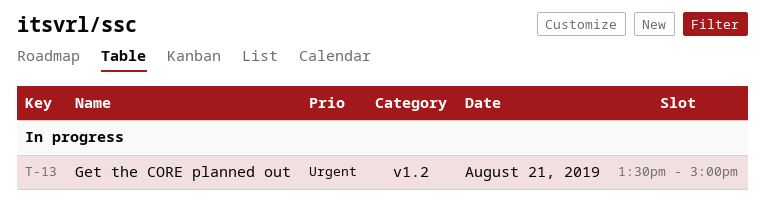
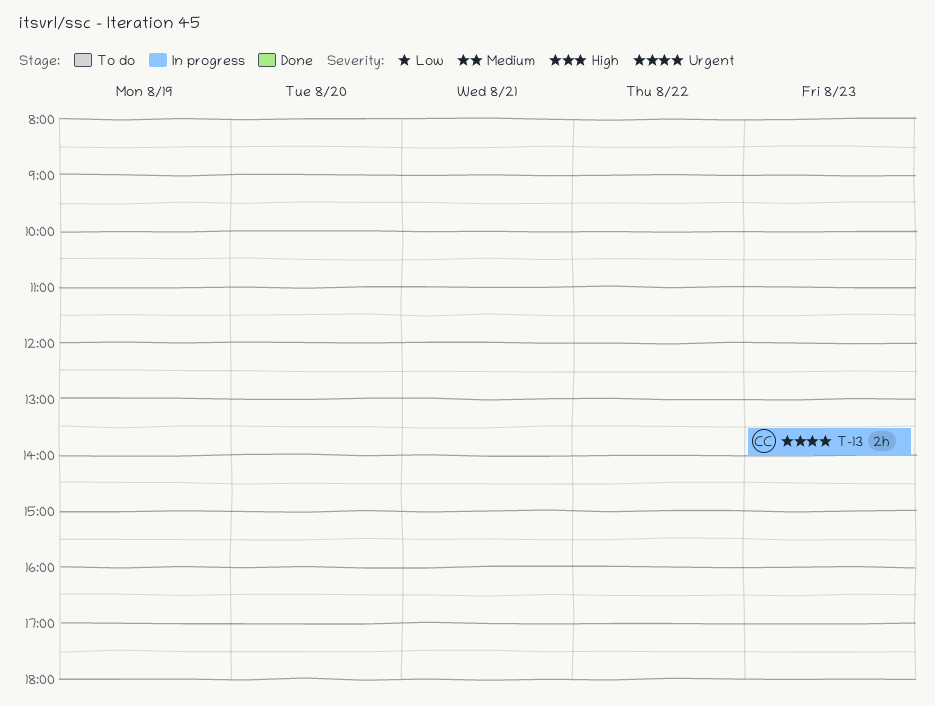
T-13, day: Aug 21 -> Aug 23
T-13, ends: 15:00 -> 14:00

